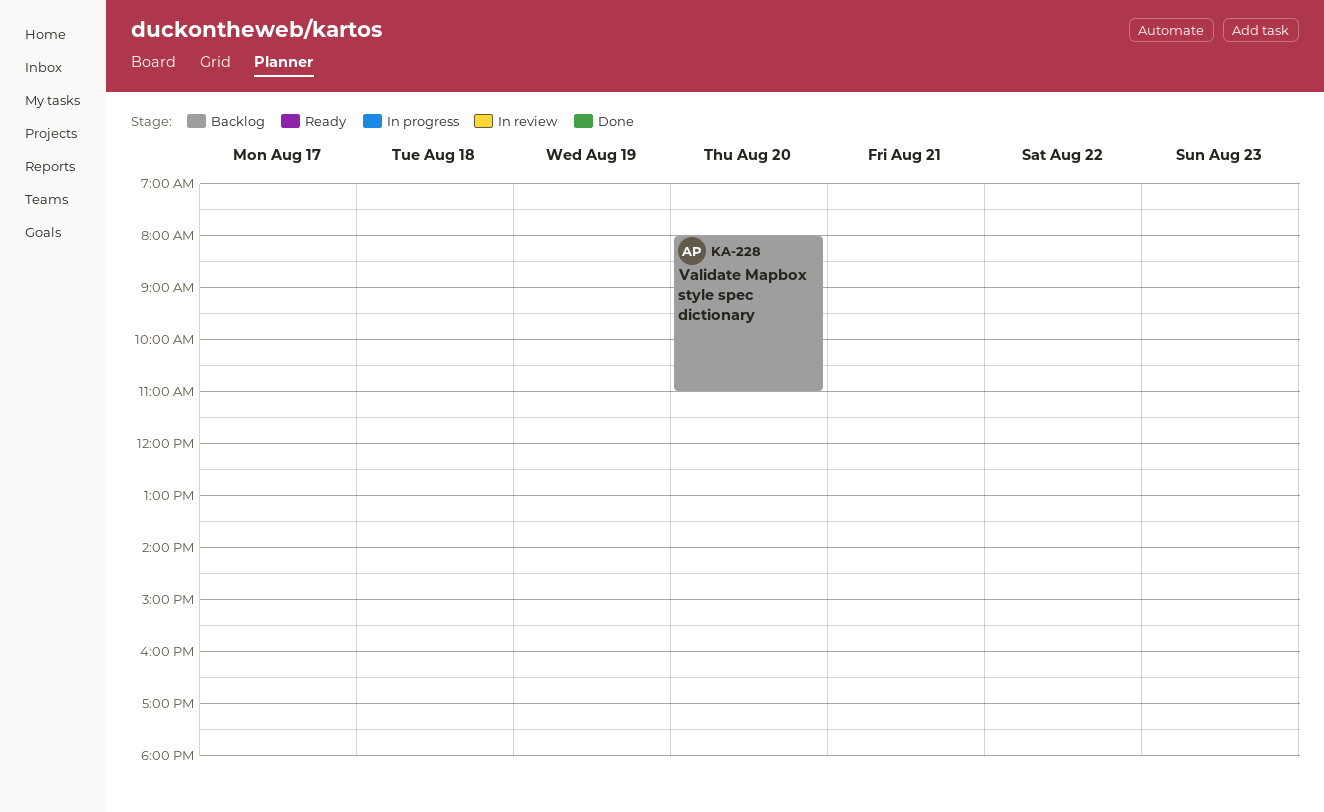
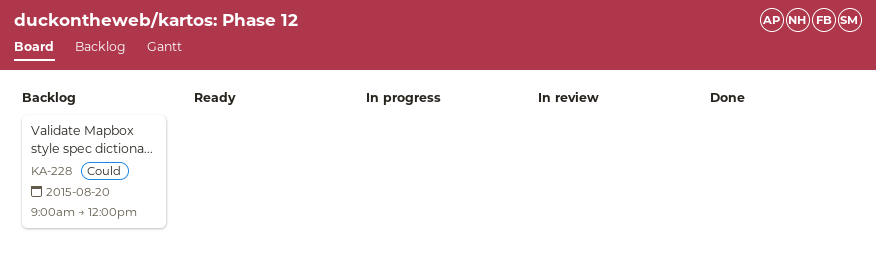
KA-228, begins: 08:00 -> 09:00
KA-228, ends: 11:00 -> 12:00

